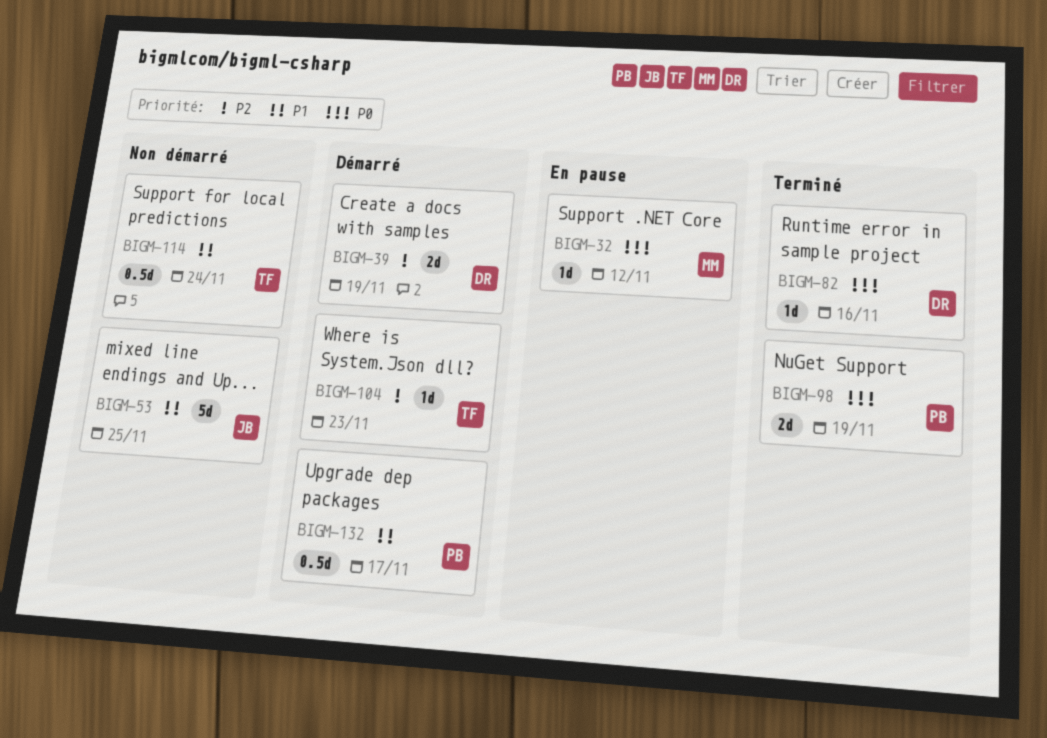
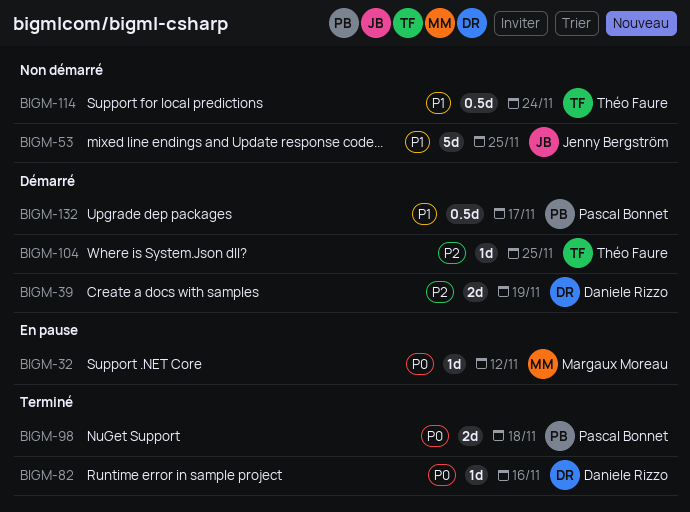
BIGM-98, due: Nov 19 -> Nov 18
BIGM-104, due: Nov 23 -> Nov 25

